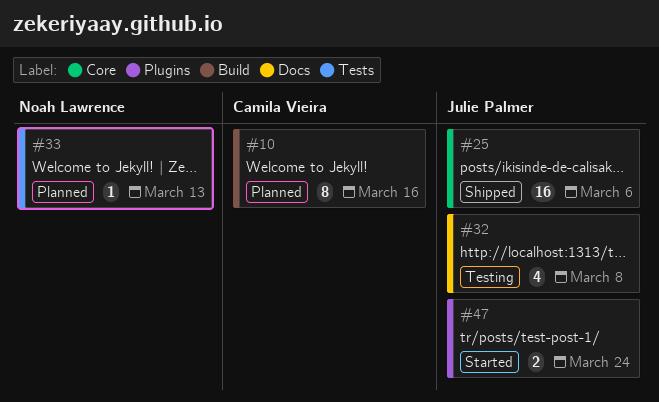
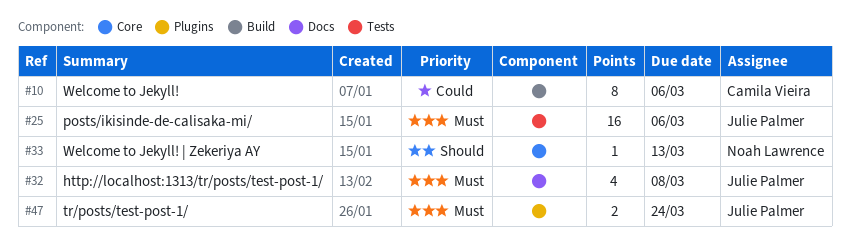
#10, due: Mar 16 -> Mar 6
#25, label: Core -> Tests
#33, label: Tests -> Core

